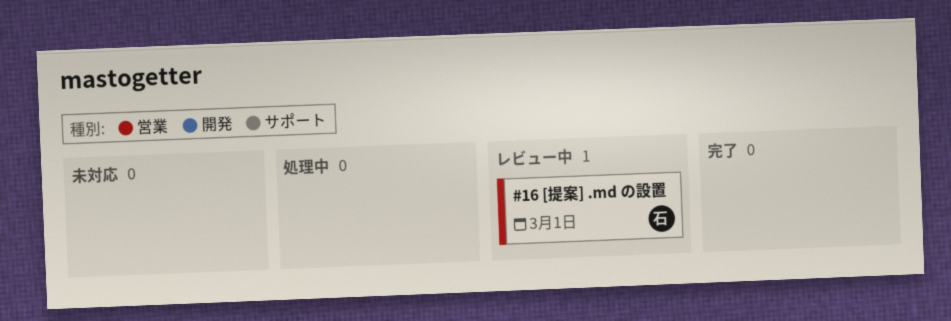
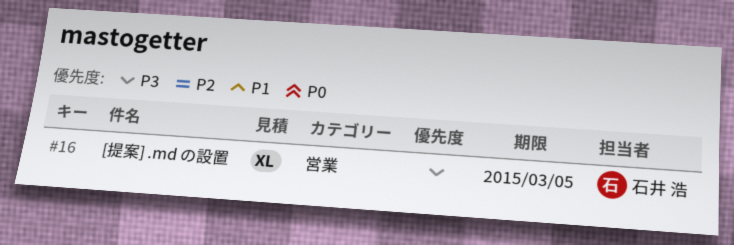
#16, due: Mar 1 -> Mar 5

